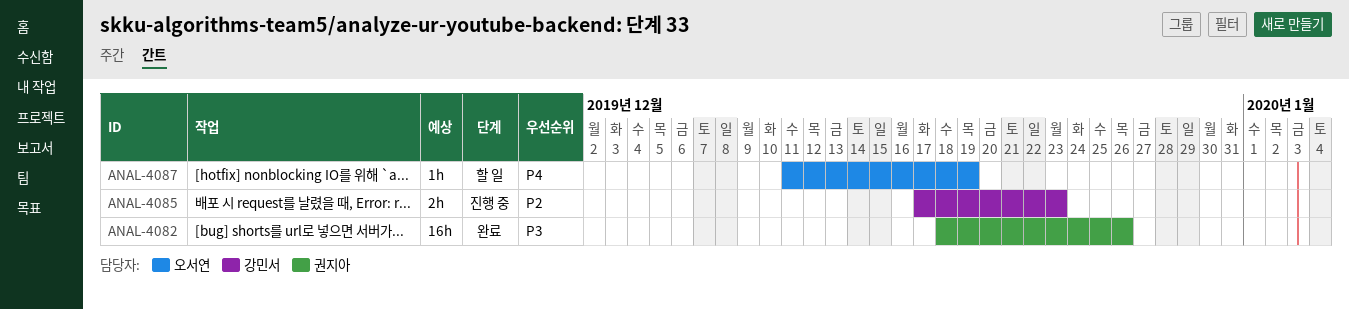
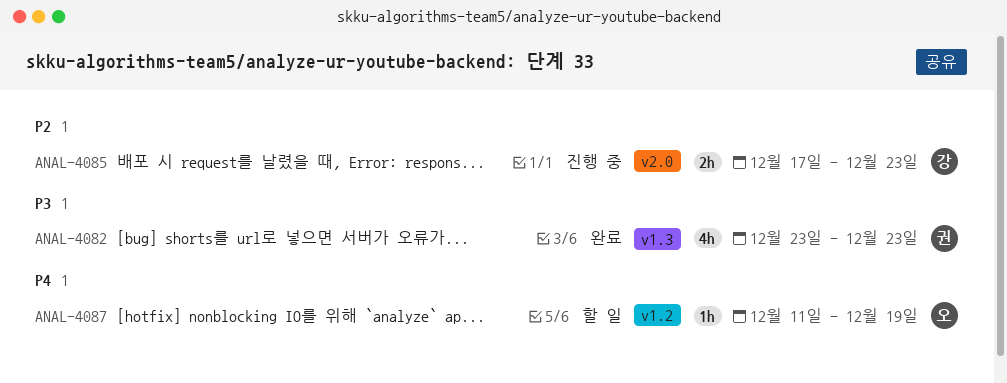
ANAL-4082, estimate: 16h -> 4h
ANAL-4082, start: Dec 18 -> Dec 23
ANAL-4082, due: Dec 26 -> Dec 23

